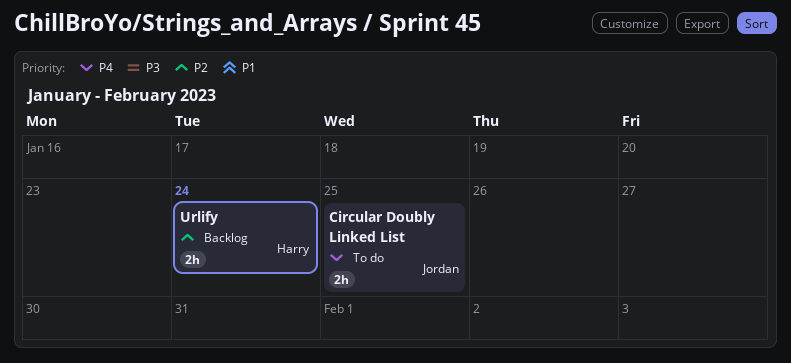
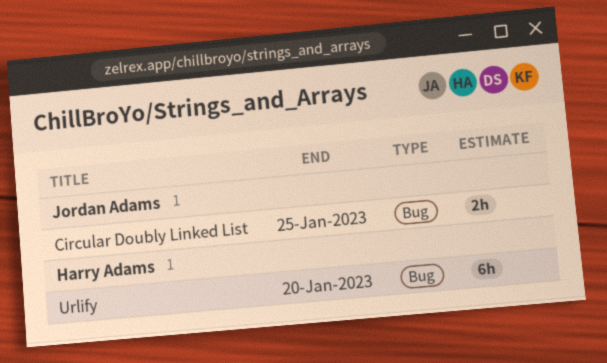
Urlify, estimate: 2h -> 6h
Urlify, due: Jan 24 -> Jan 20

